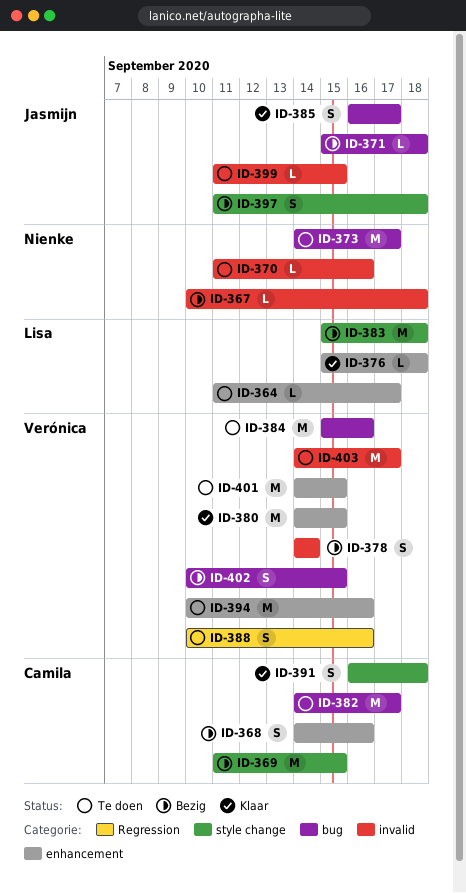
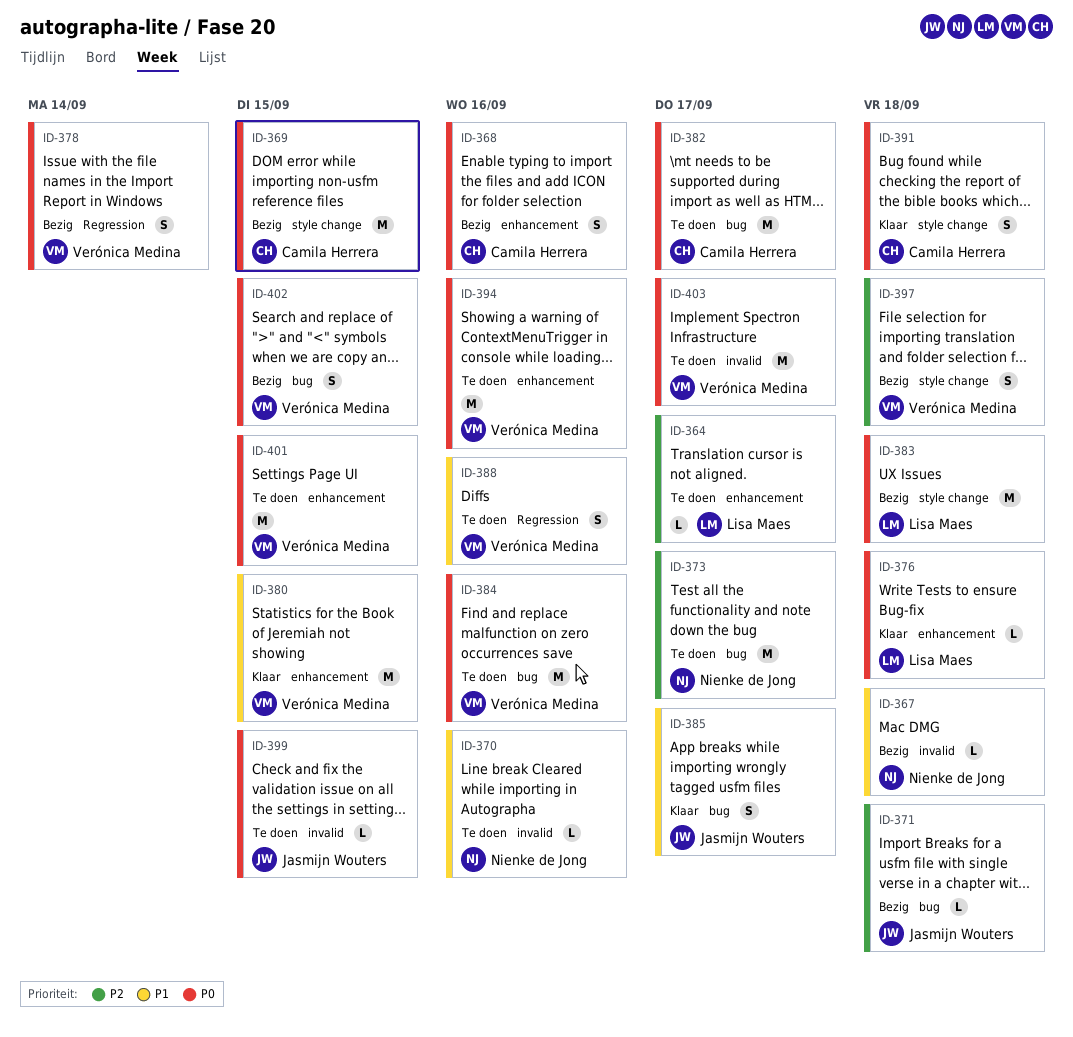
ID-378, label: invalid -> Regression
ID-397, owner: Jasmijn Wouters -> Verónica Medina

